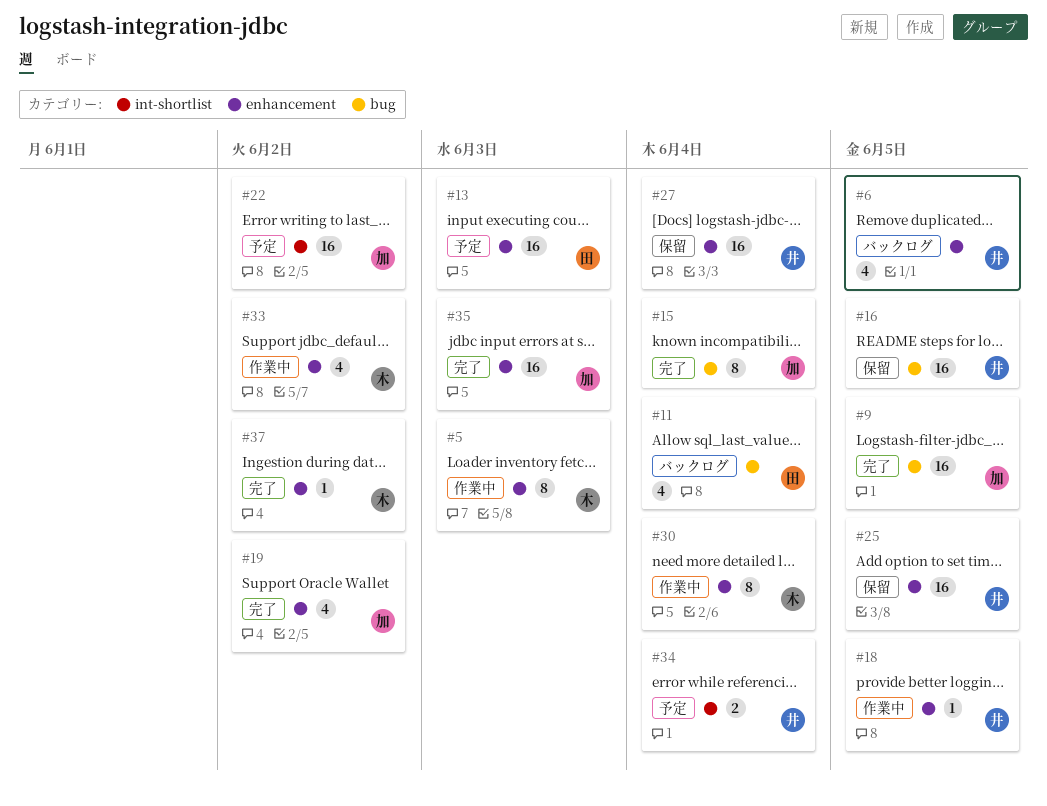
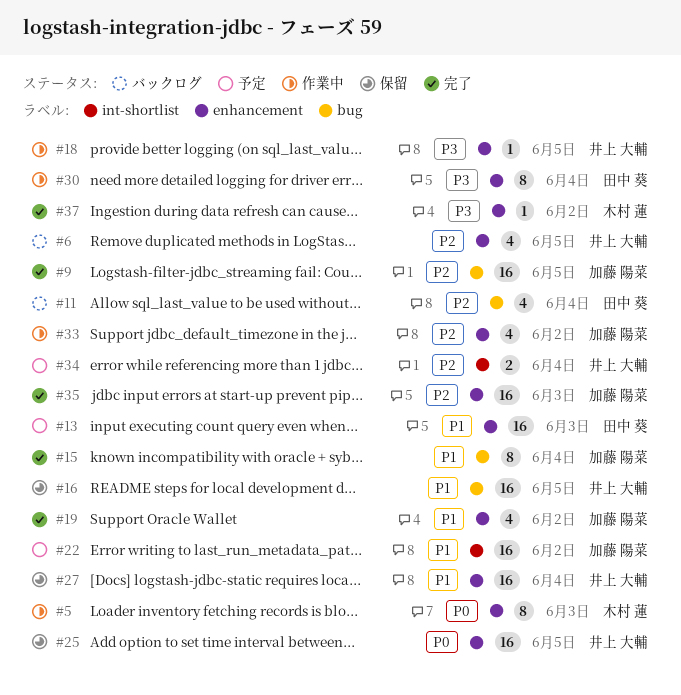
#30, owner: 木村 蓮 -> 田中 葵
#33, owner: 木村 蓮 -> 加藤 陽菜

